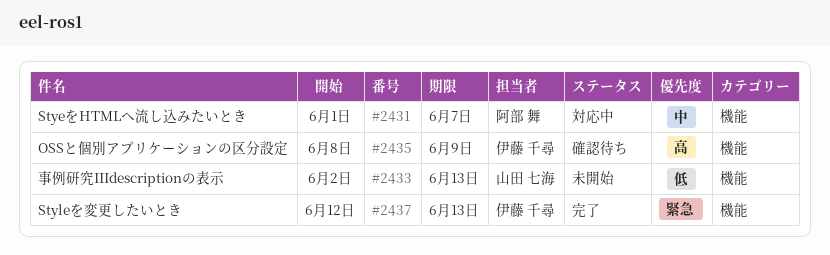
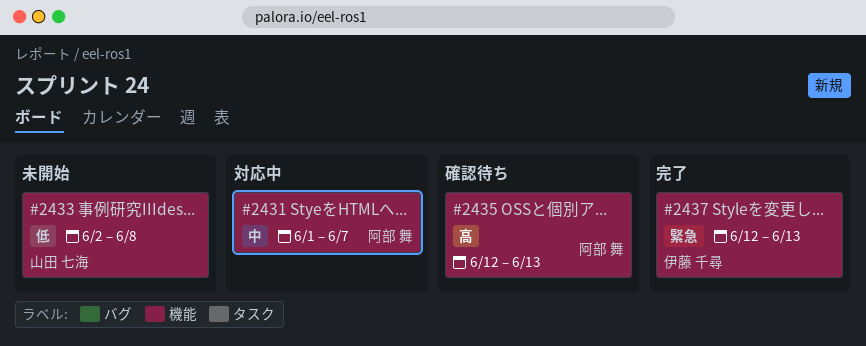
#2433, due: Jun 13 -> Jun 8
#2435, owner: 伊藤 千尋 -> 阿部 舞
#2435, start: Jun 8 -> Jun 12
#2435, due: Jun 9 -> Jun 13

